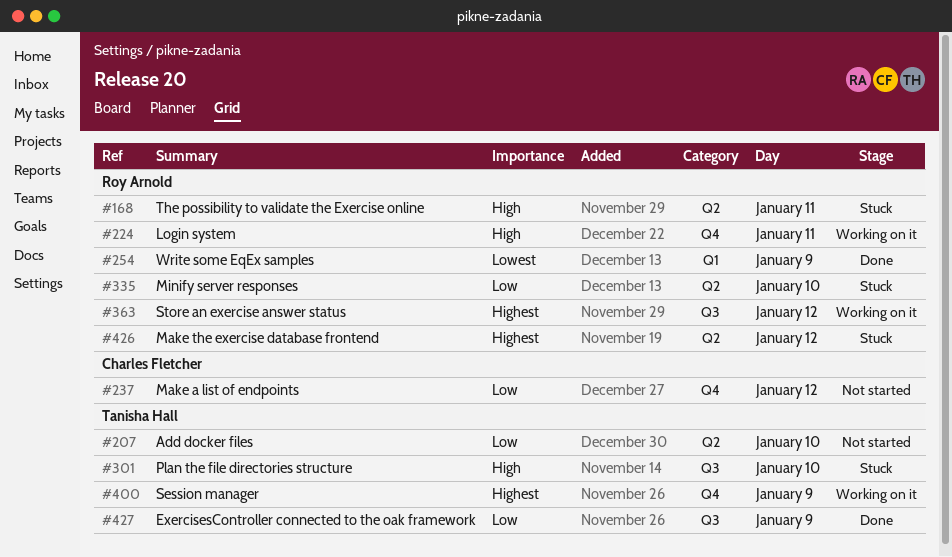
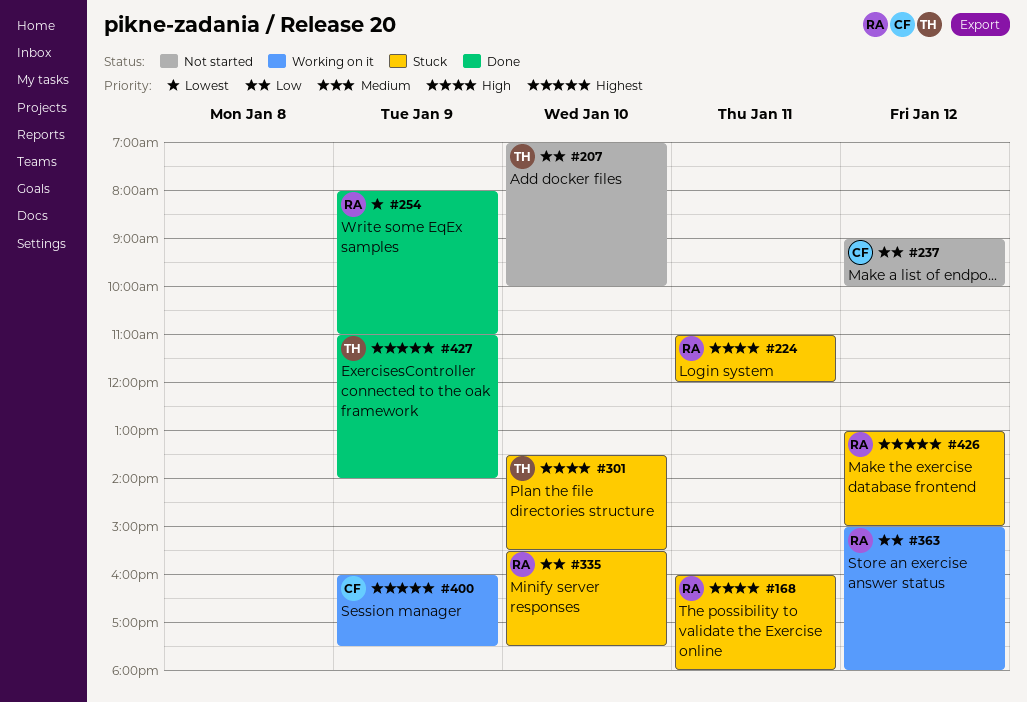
#224, status: Working on it -> Stuck
#363, priority: Highest -> Low
#400, owner: Tanisha Hall -> Charles Fletcher
#427, priority: Low -> Highest

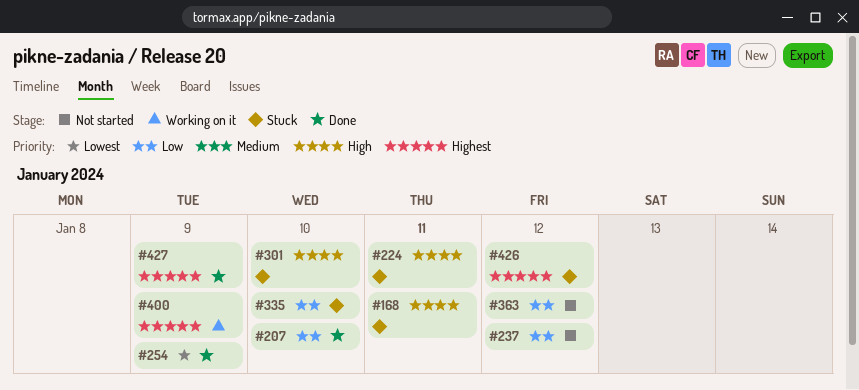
#207, status: Not started -> Done
#363, status: Working on it -> Not started

